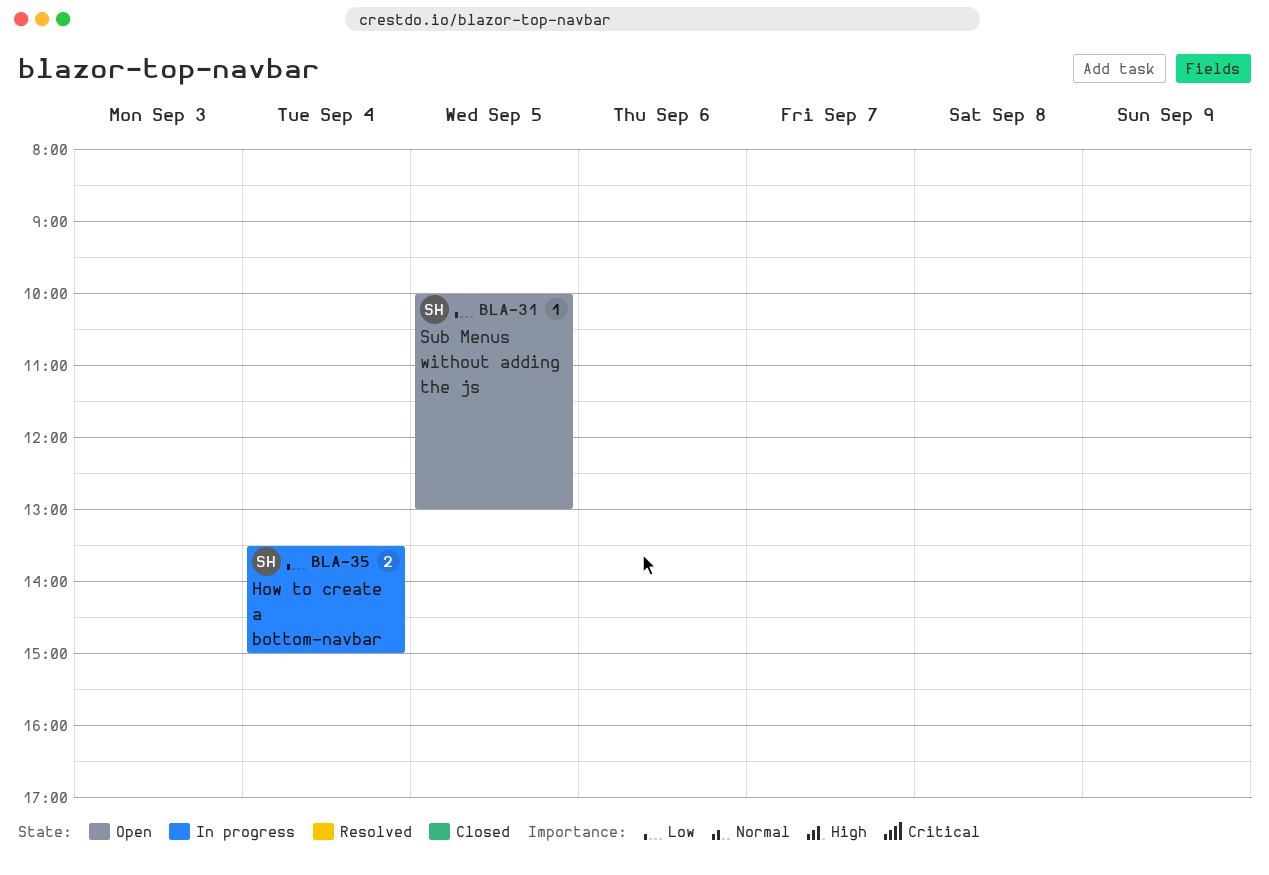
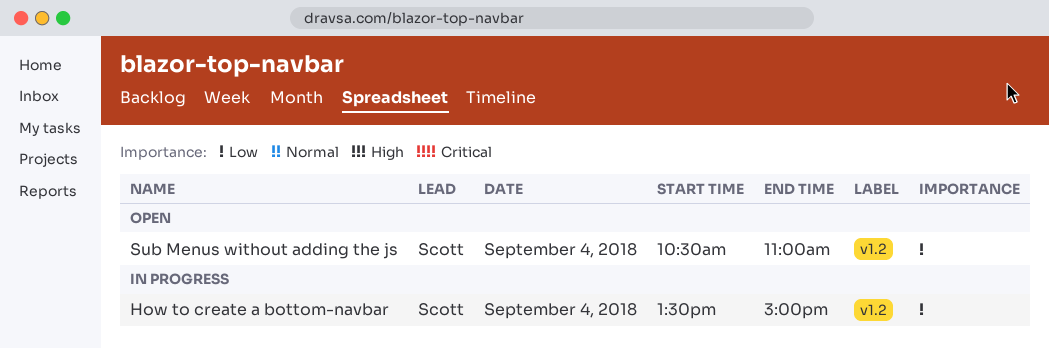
Sub Menus without adding the js, day: Sep 5 -> Sep 4
Sub Menus without adding the js, begins: 10:00 -> 10:30
Sub Menus without adding the js, ends: 13:00 -> 11:00

